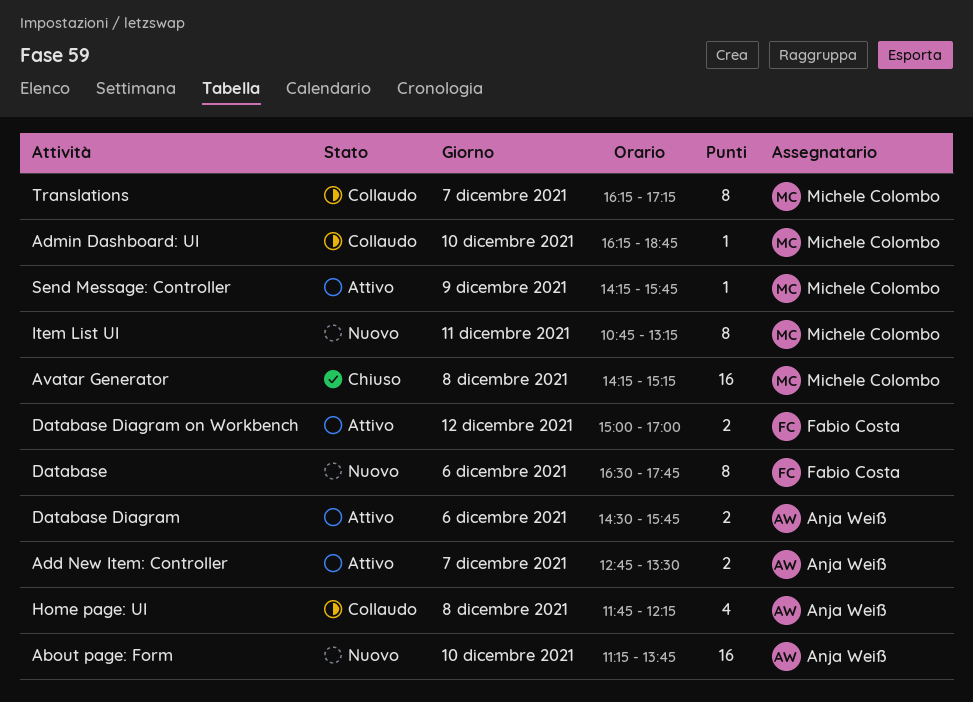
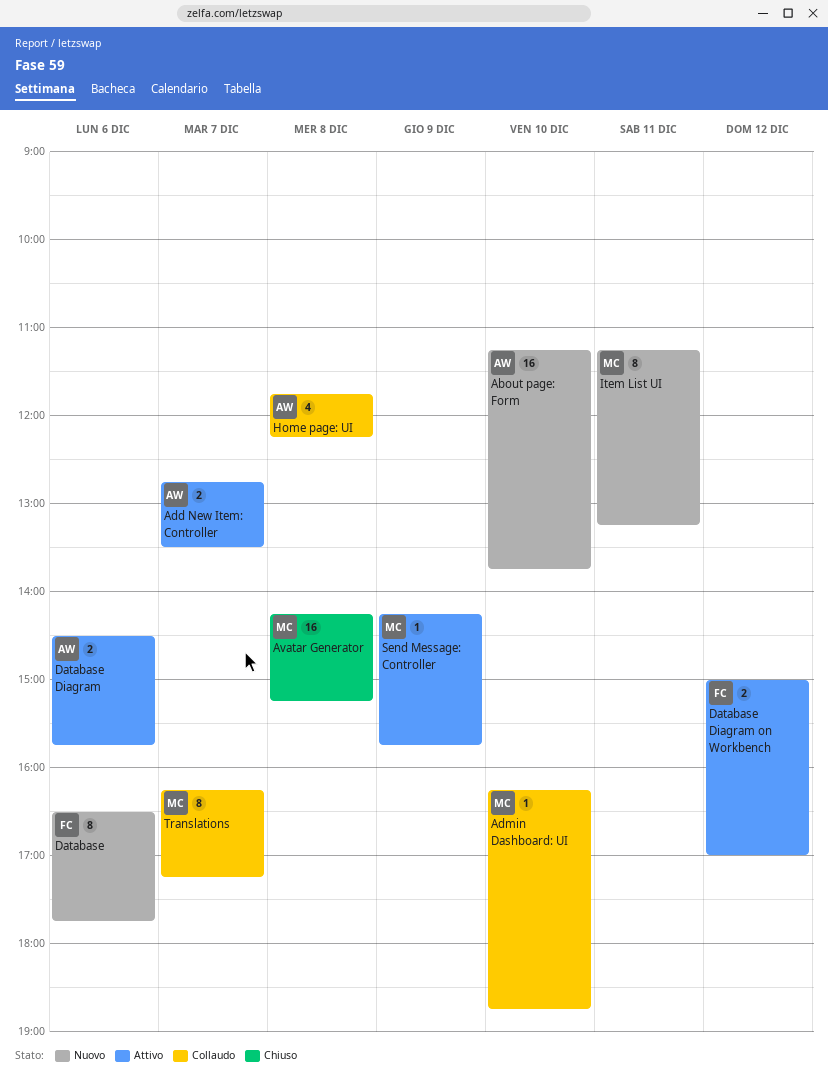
Item List UI, begins: 10:45 -> 11:15

